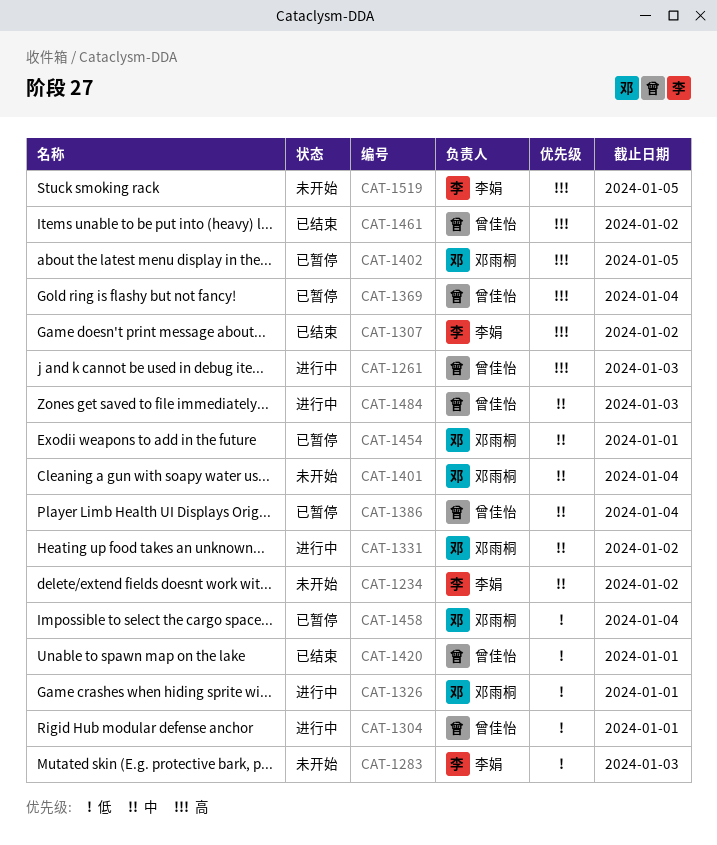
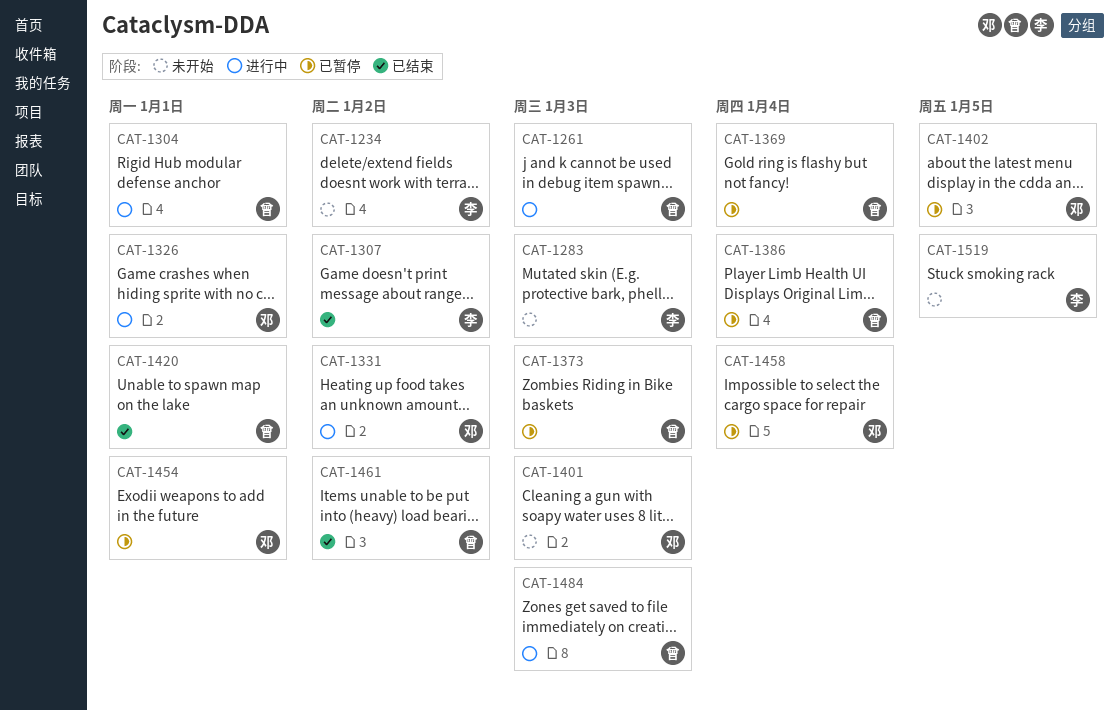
CAT-1373: none -> present
CAT-1401, due: Jan 4 -> Jan 3

